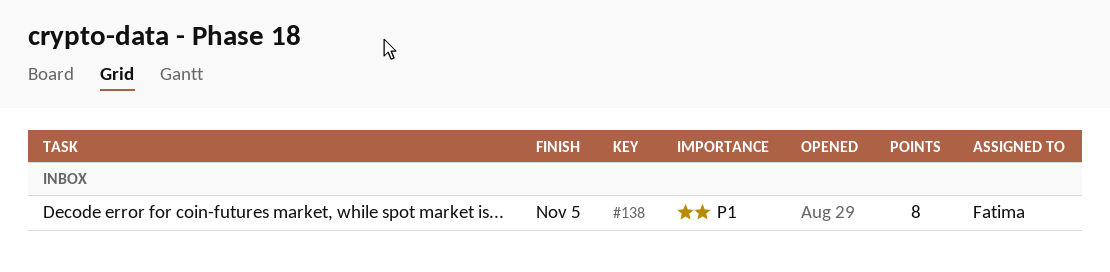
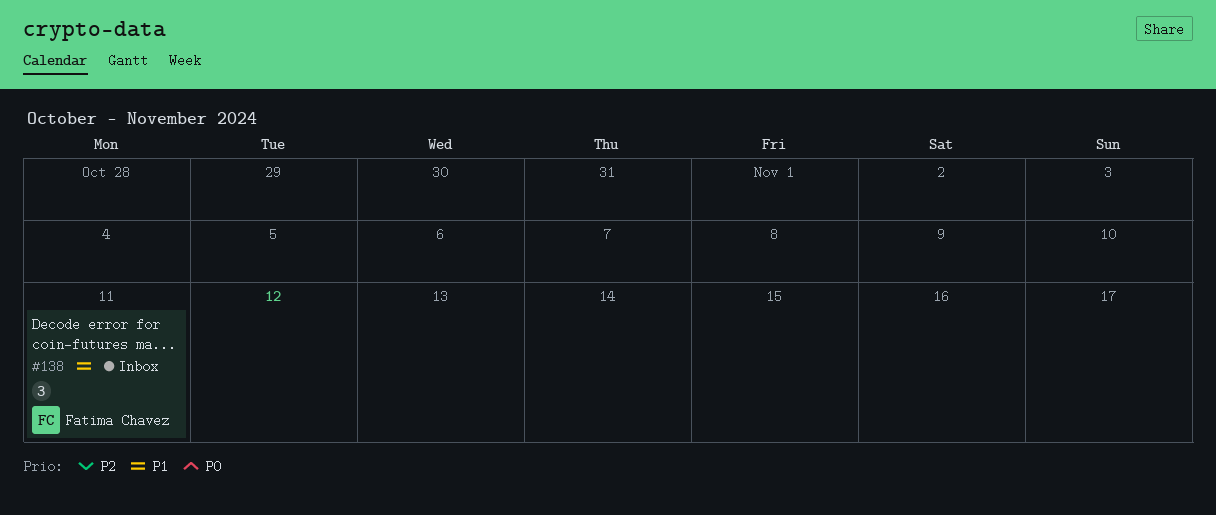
#138, estimate: 8 -> 3
#138, due: Nov 5 -> Nov 11

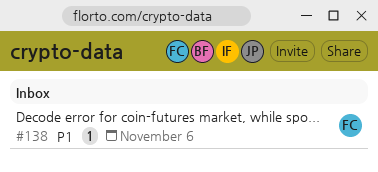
#138, estimate: 3 -> 1
#138, due: Nov 11 -> Nov 6

